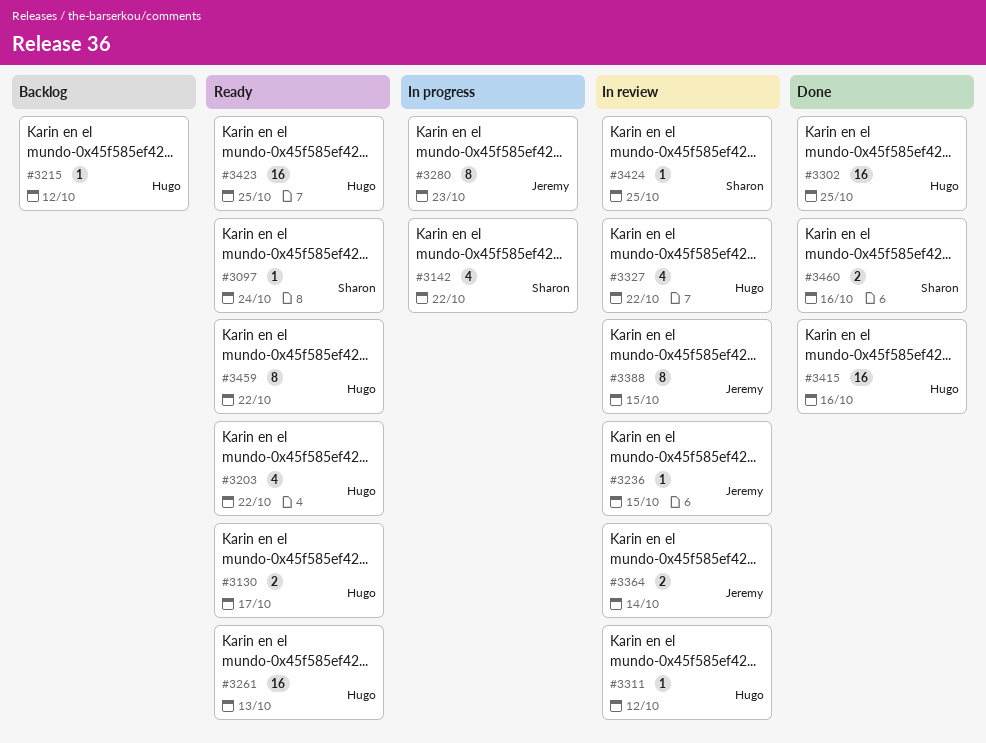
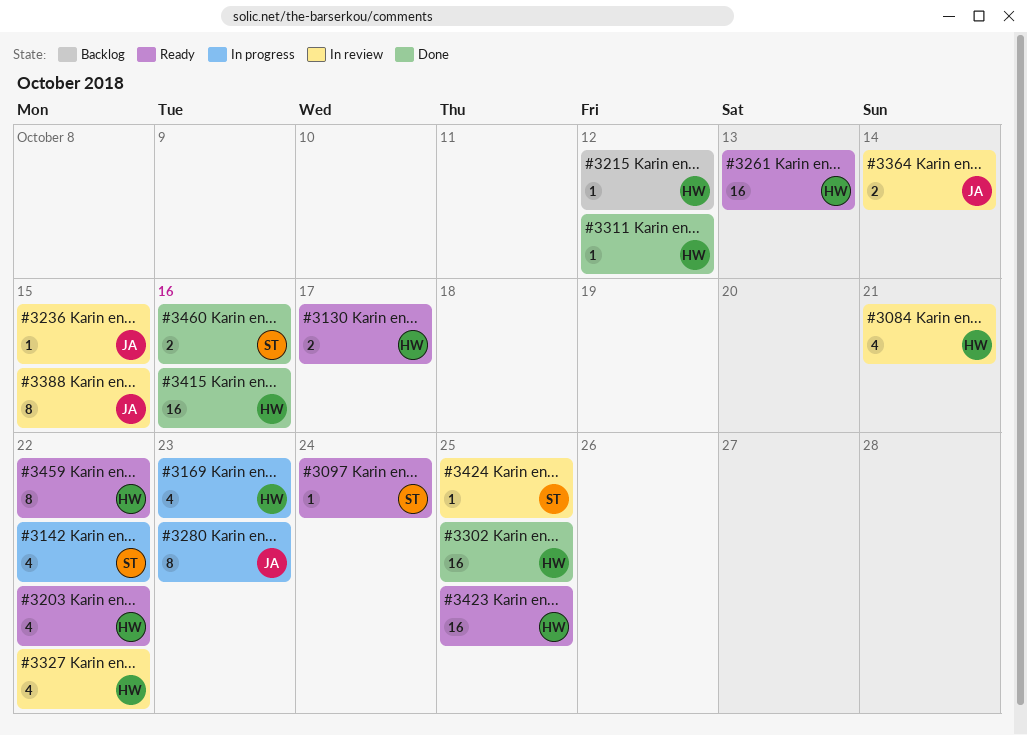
#3084: none -> present
#3169: none -> present
#3311, status: In review -> Done

